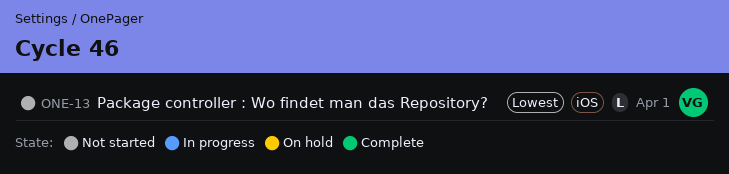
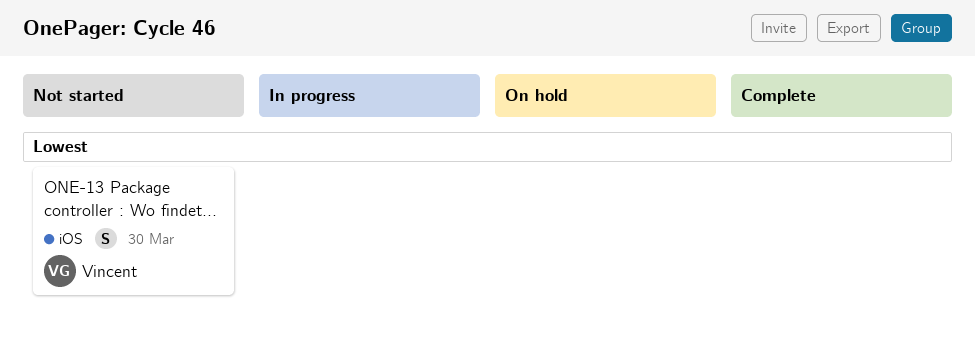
ONE-13, estimate: L -> S
ONE-13, due: Apr 1 -> Mar 30

